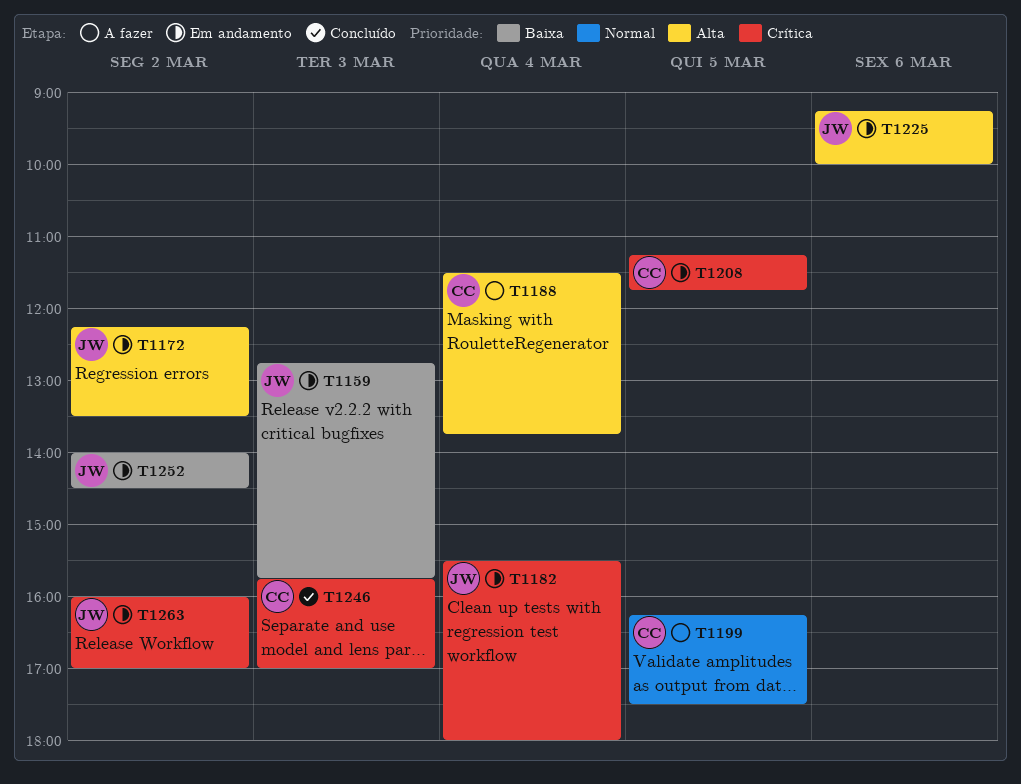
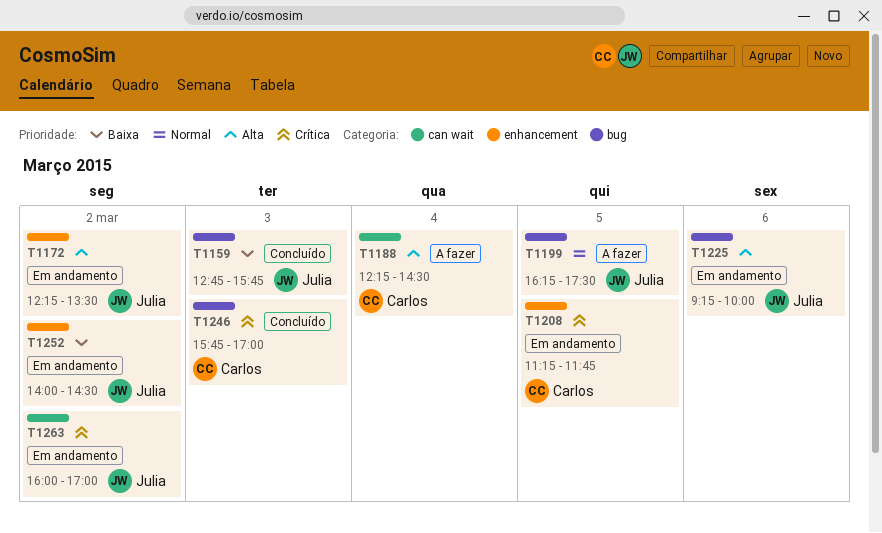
T1159, status: Em andamento -> Concluído
T1182: present -> none
T1188, begins: 11:30 -> 12:15
T1188, ends: 13:45 -> 14:30
T1199, owner: Carlos -> Julia

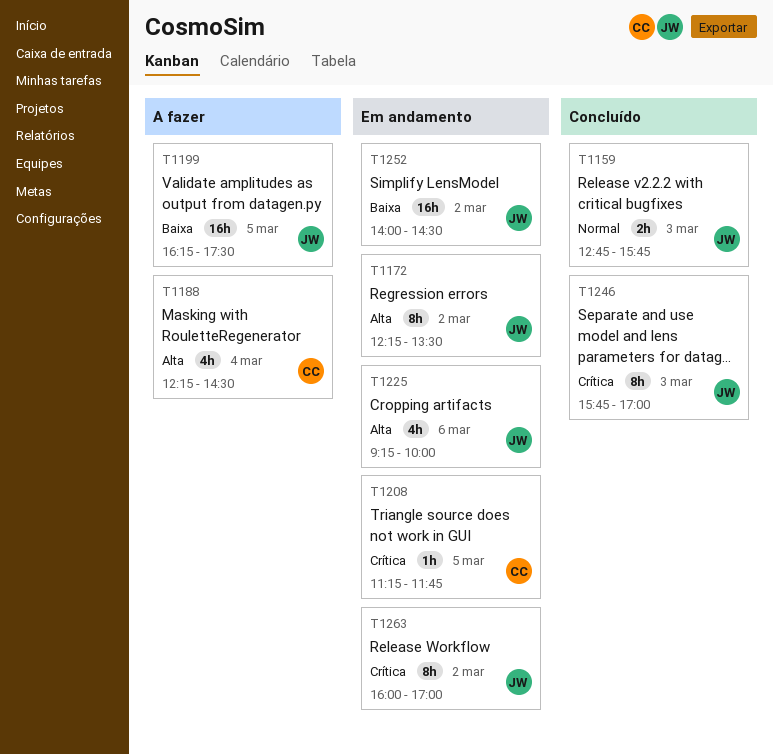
T1159, priority: Baixa -> Normal
T1199, priority: Normal -> Baixa
T1246, owner: Carlos -> Julia

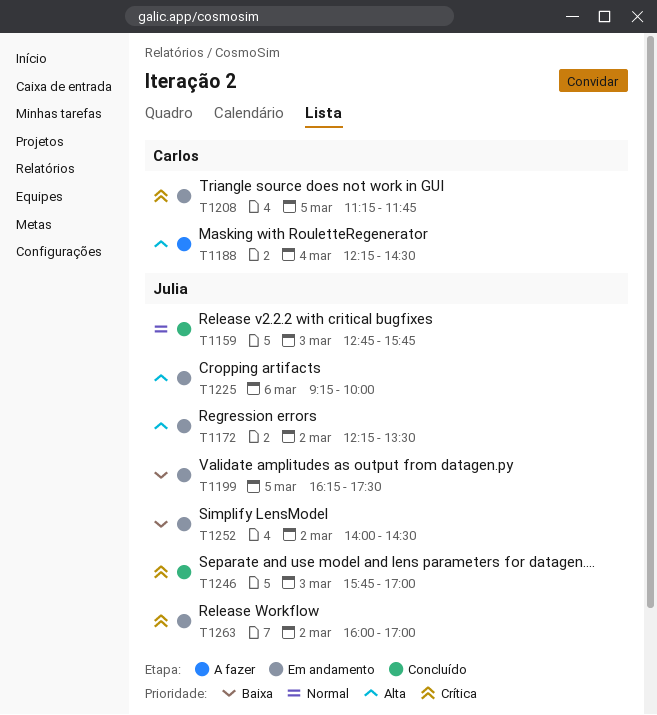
T1199, status: A fazer -> Em andamento

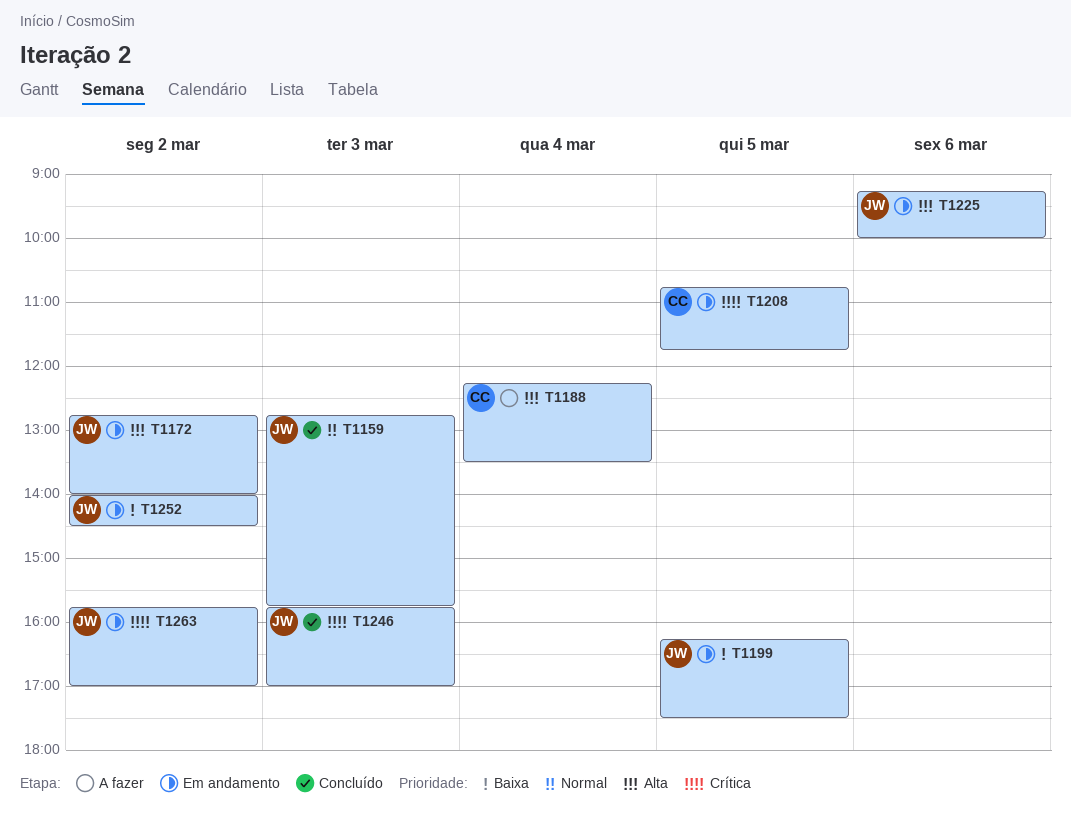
T1172, begins: 12:15 -> 12:45
T1172, ends: 13:30 -> 14:00
T1188, ends: 14:30 -> 13:30
T1208, begins: 11:15 -> 10:45
T1263, begins: 16:00 -> 15:45

